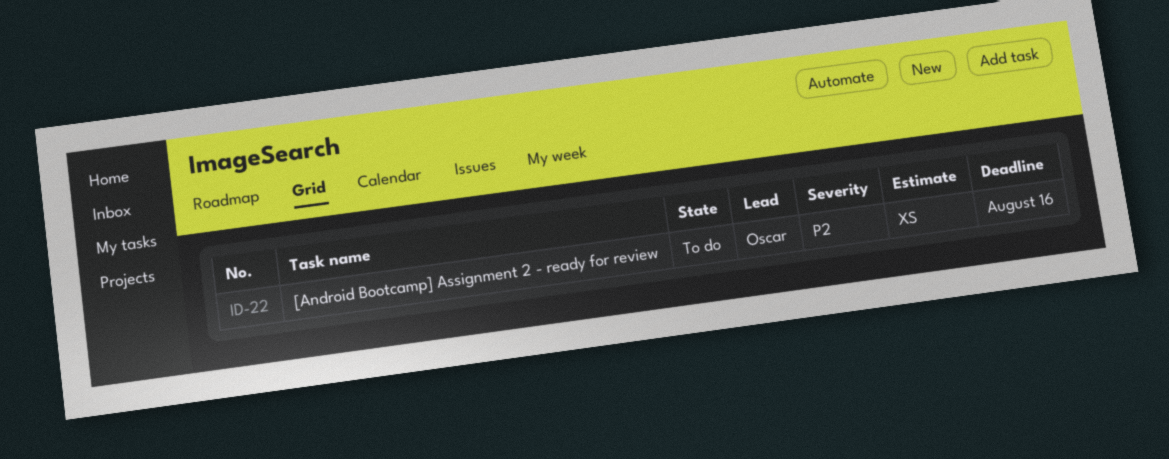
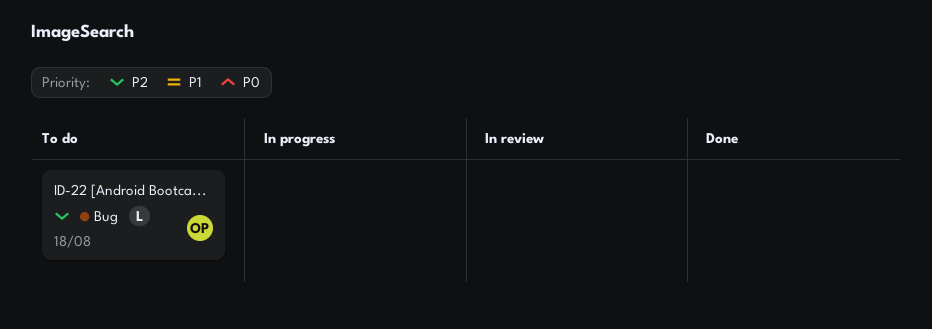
ID-22, estimate: XS -> L
ID-22, due: Aug 16 -> Aug 18

